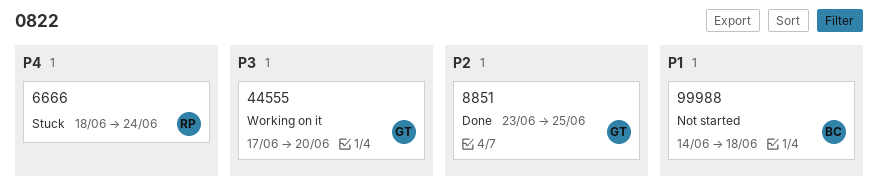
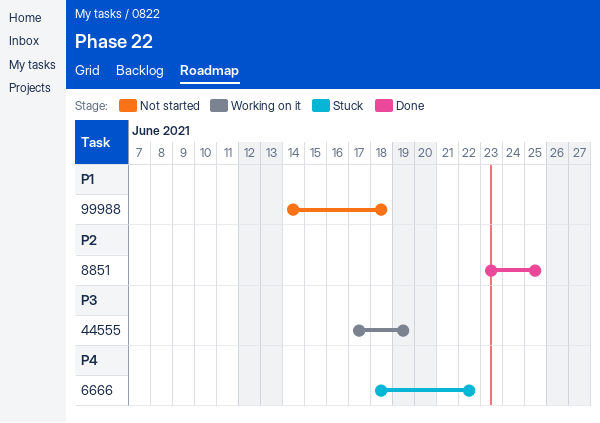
44555, due: Jun 20 -> Jun 19
6666, due: Jun 24 -> Jun 22

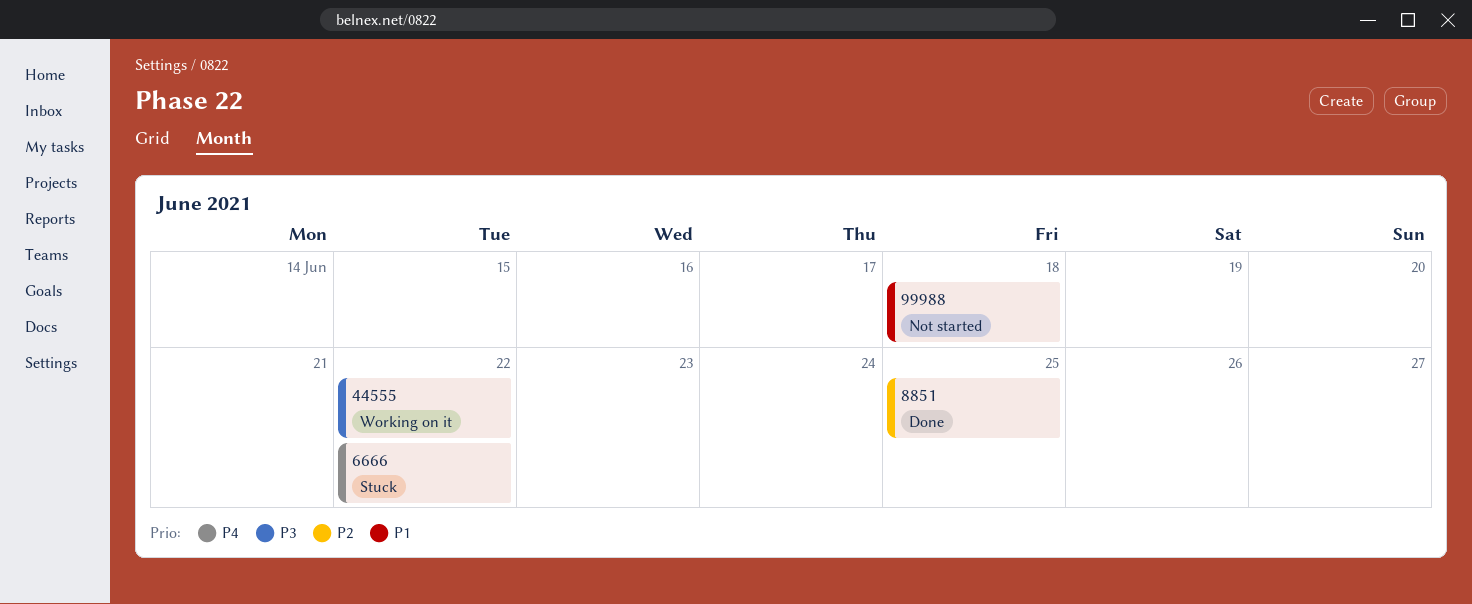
44555, due: Jun 19 -> Jun 22

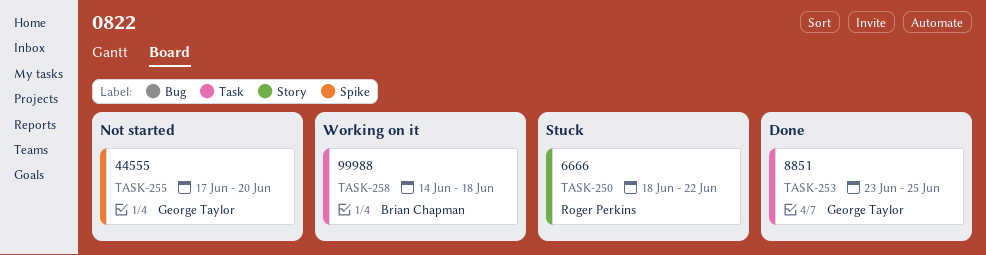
44555, status: Working on it -> Not started
44555, due: Jun 22 -> Jun 20
99988, status: Not started -> Working on it

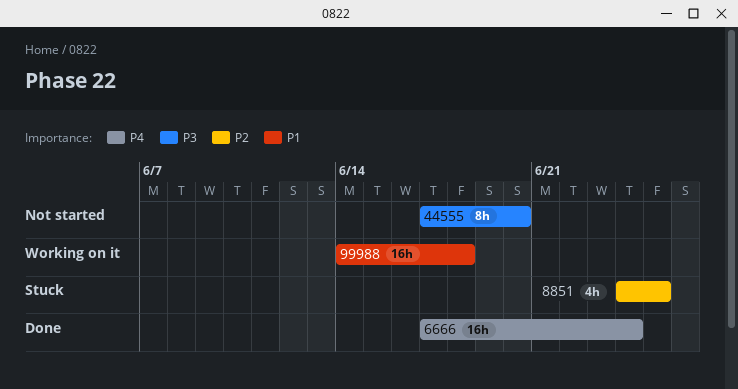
6666, status: Stuck -> Done
6666, start: Jun 18 -> Jun 17
6666, due: Jun 22 -> Jun 24
8851, status: Done -> Stuck
8851, start: Jun 23 -> Jun 24

